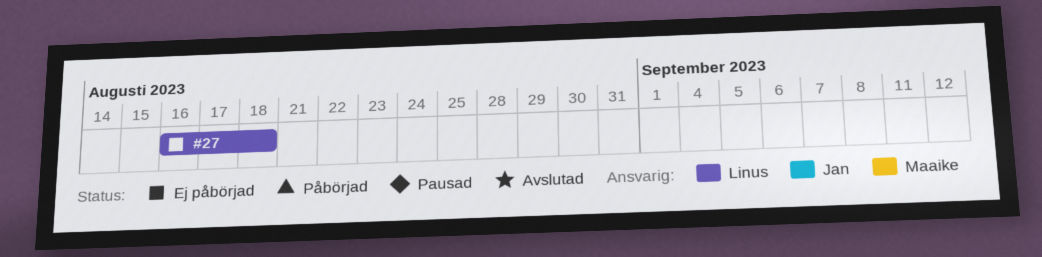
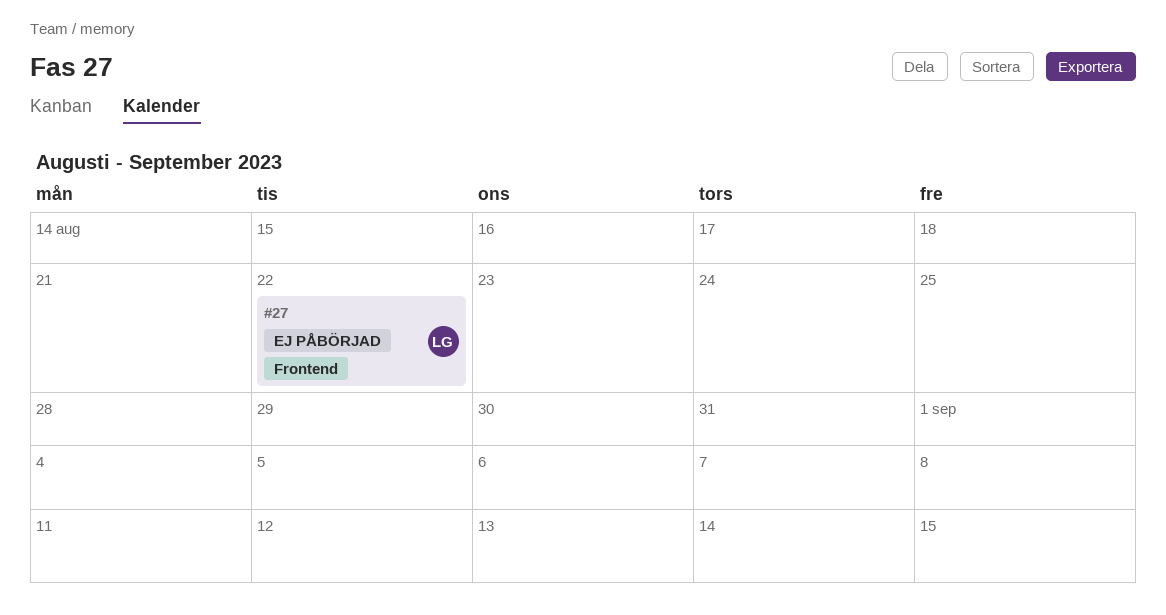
#27, due: Aug 18 -> Aug 22

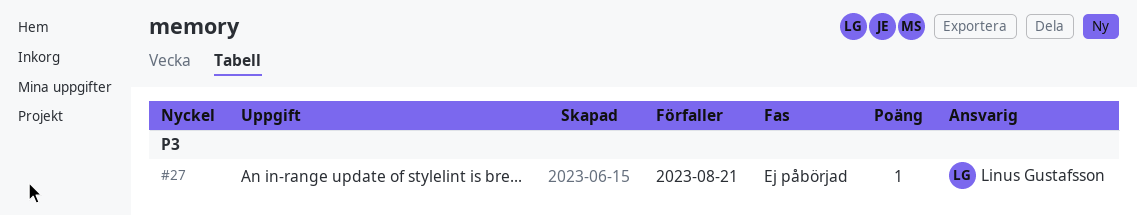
#27, due: Aug 22 -> Aug 21

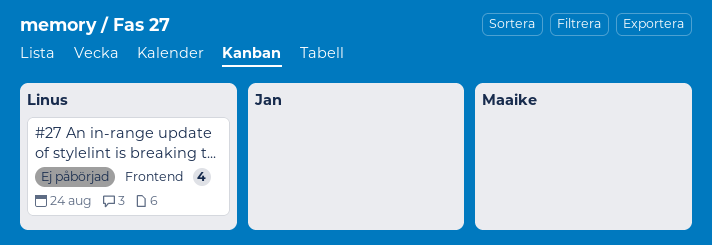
#27, estimate: 1 -> 4
#27, due: Aug 21 -> Aug 24

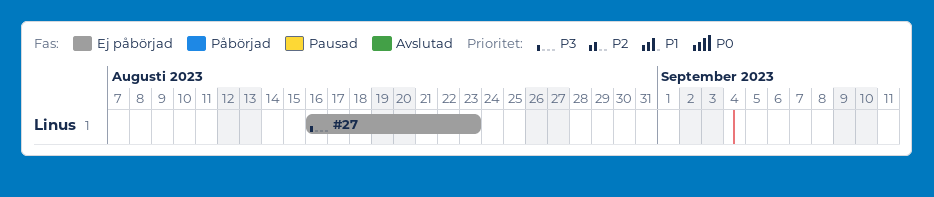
#27, due: Aug 24 -> Aug 23

